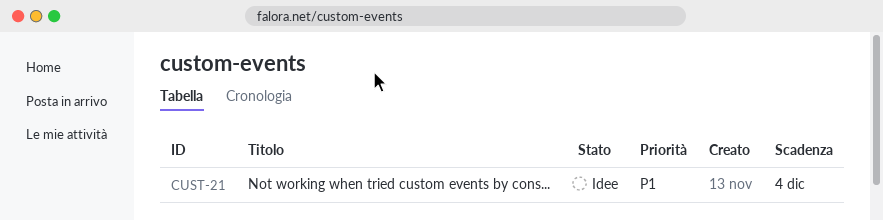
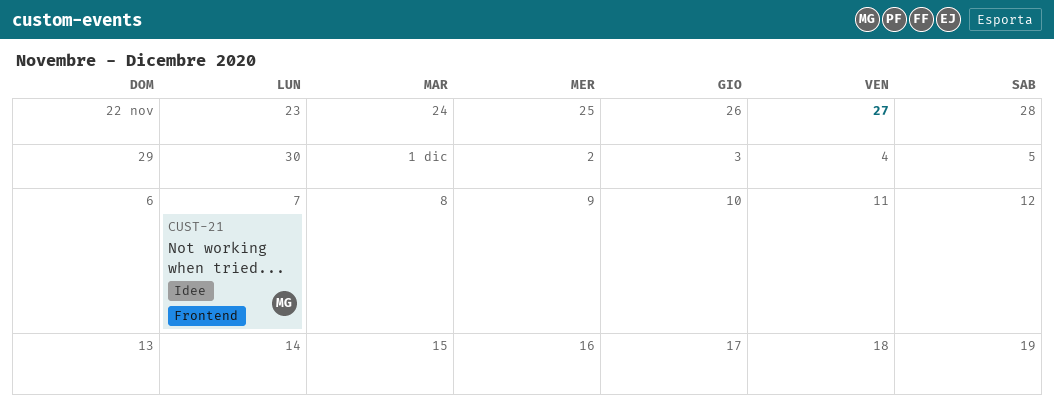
CUST-21, due: Dec 4 -> Dec 7

